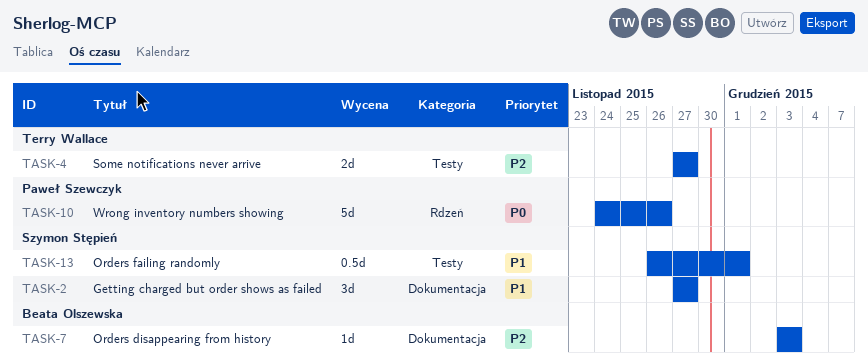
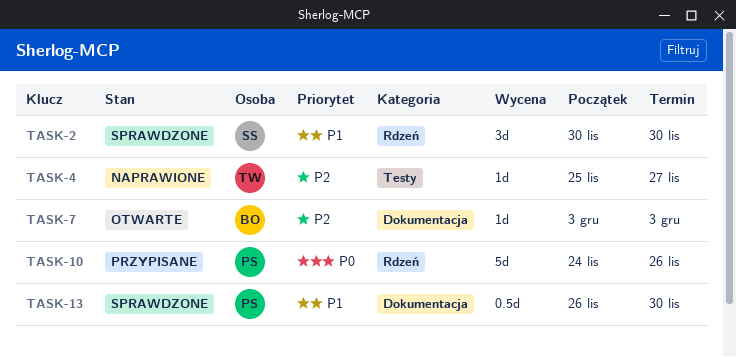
TASK-2, label: Dokumentacja -> Rdzeń
TASK-2, start: Nov 27 -> Nov 30
TASK-2, due: Nov 27 -> Nov 30
TASK-4, estimate: 2d -> 1d
TASK-4, start: Nov 27 -> Nov 25
TASK-13, owner: Szymon Stępień -> Paweł Szewczyk
TASK-13, label: Testy -> Dokumentacja
TASK-13, due: Dec 1 -> Nov 30

